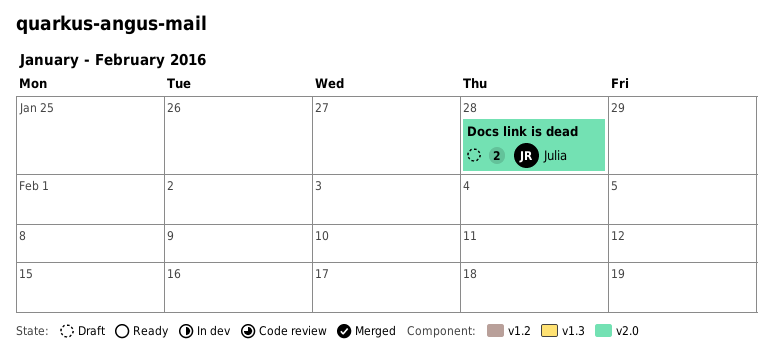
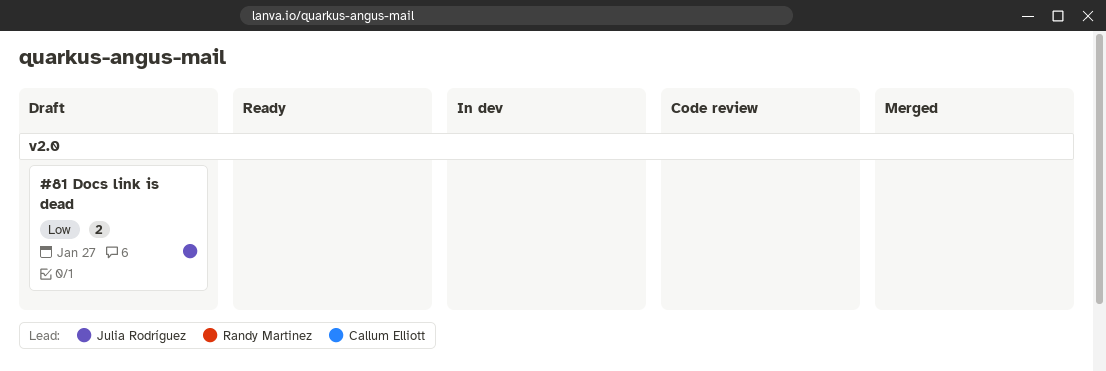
Docs link is dead, due: Jan 28 -> Jan 27

